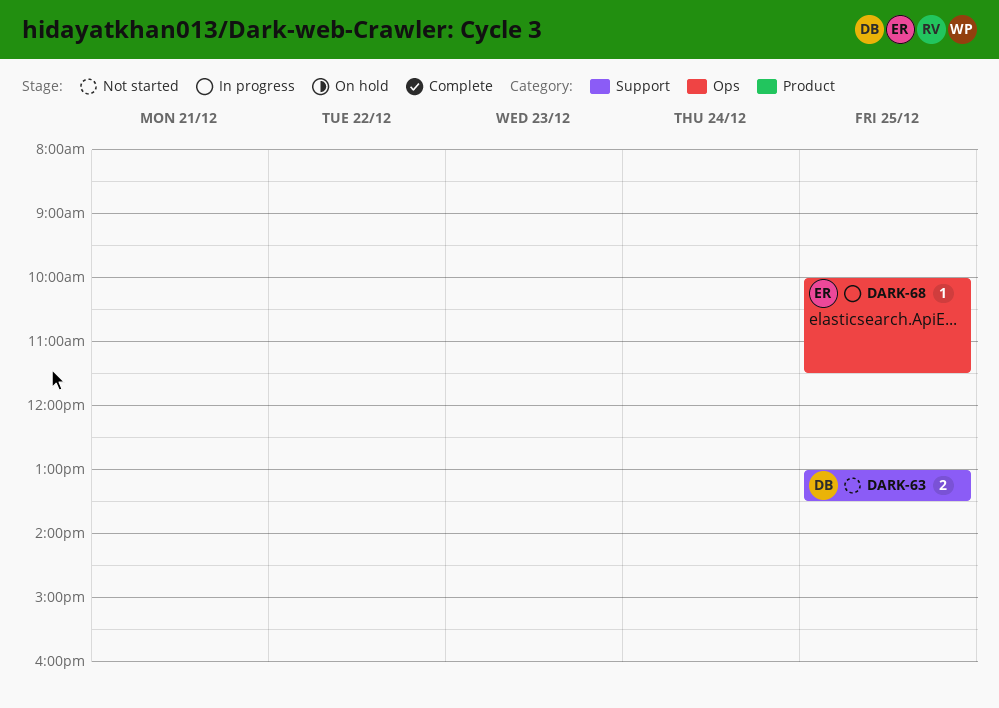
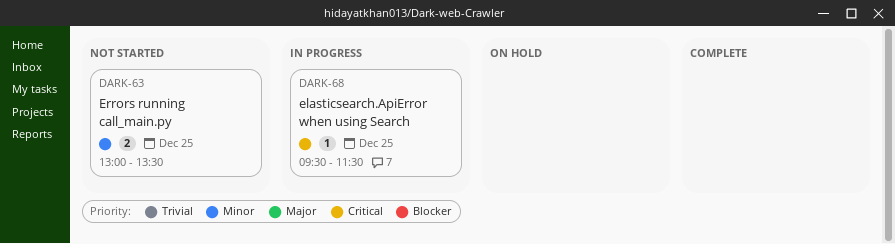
DARK-68, begins: 10:00 -> 09:30

